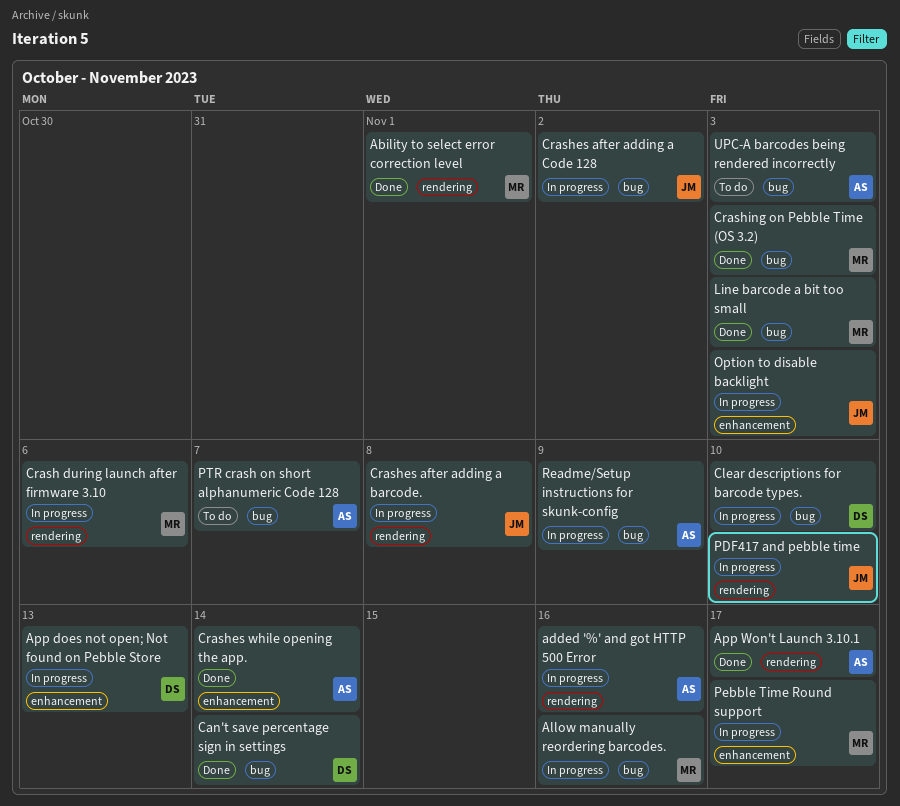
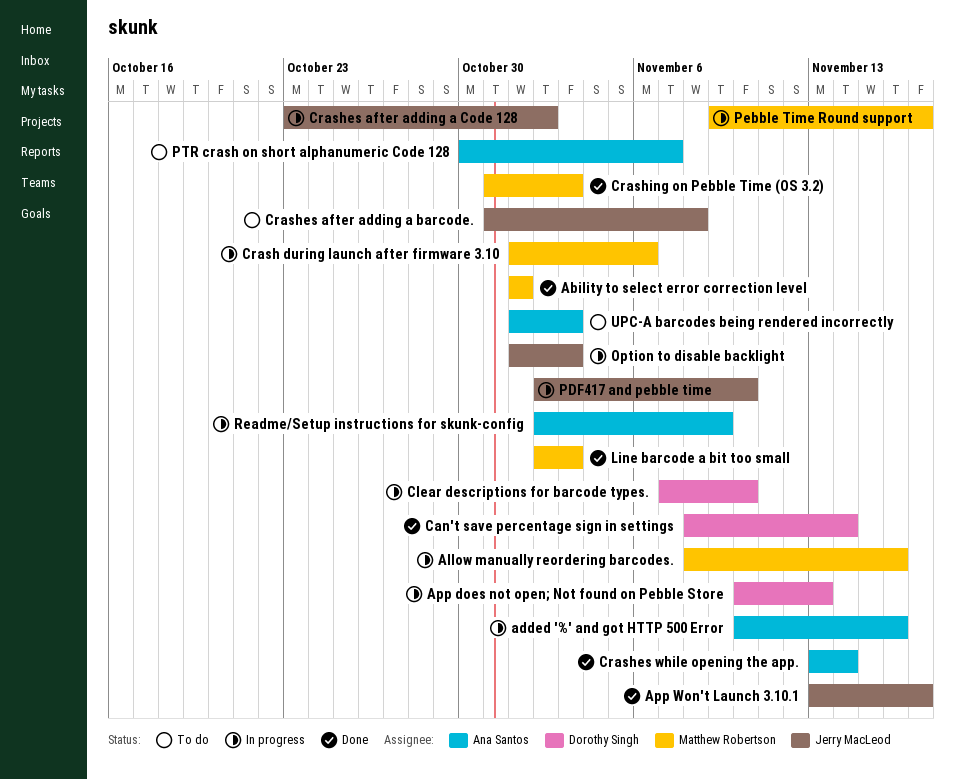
App Won't Launch 3.10.1, owner: Ana Santos -> Jerry MacLeod
Crashes after adding a barcode., status: In progress -> To do

